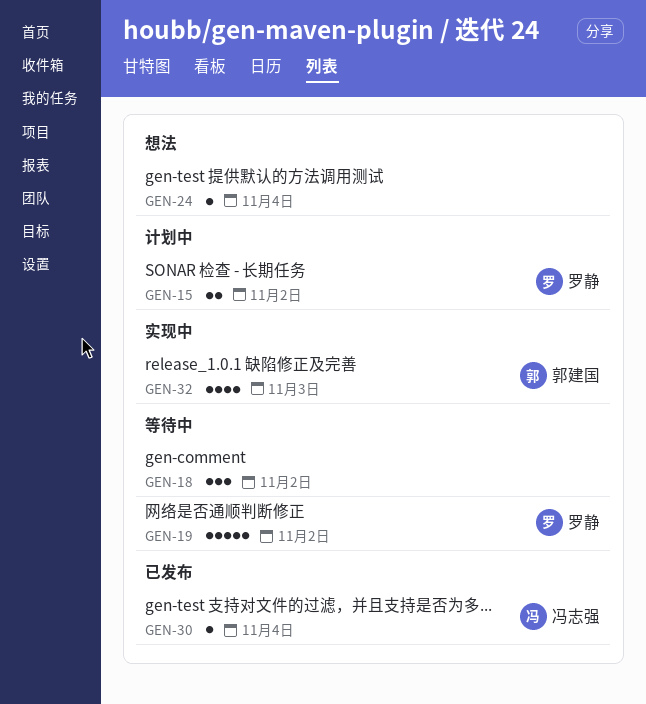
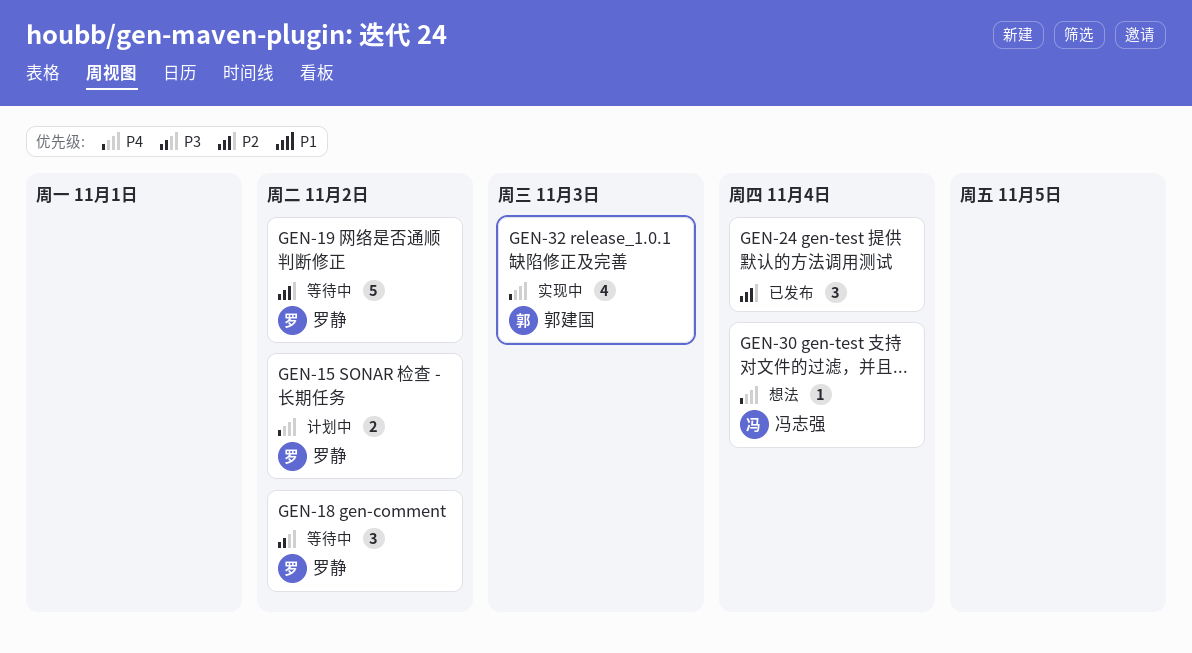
GEN-18, owner: none -> 罗静
GEN-24, status: 想法 -> 已发布
GEN-24, estimate: 1 -> 3
GEN-30, status: 已发布 -> 想法

